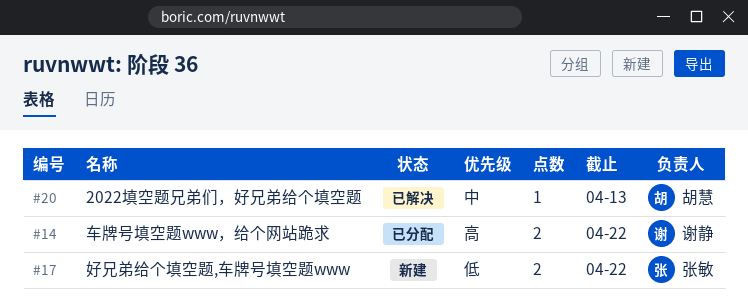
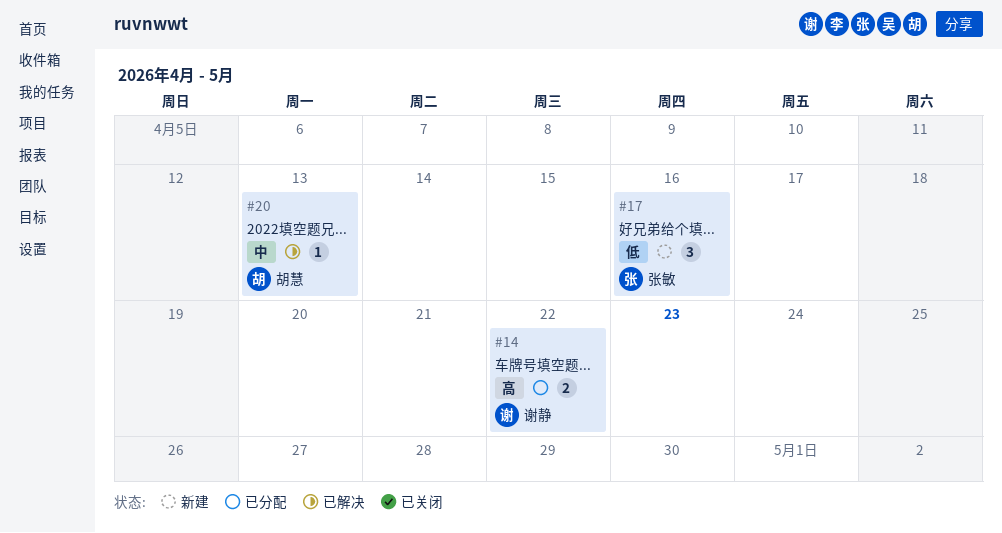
#17, estimate: 2 -> 3
#17, due: Apr 22 -> Apr 16

